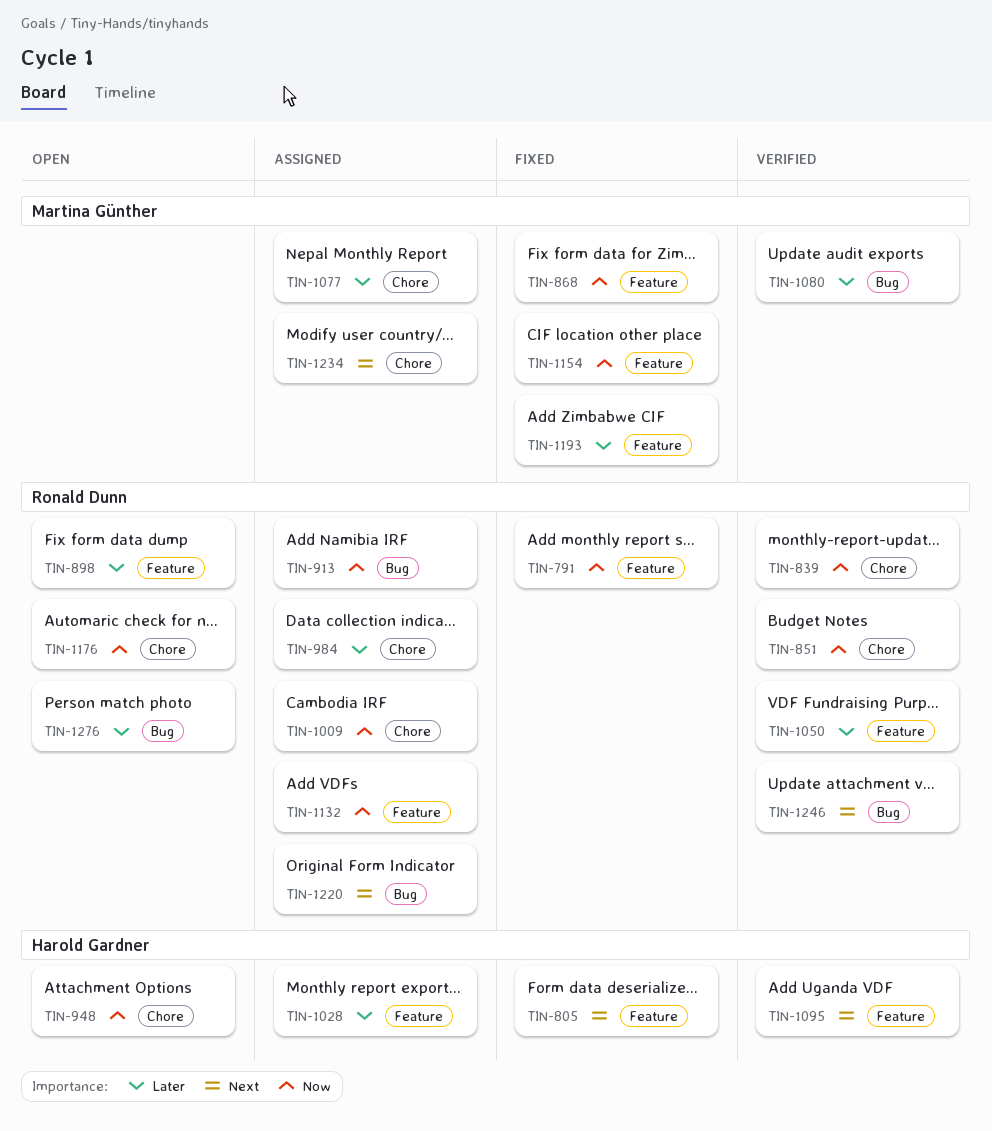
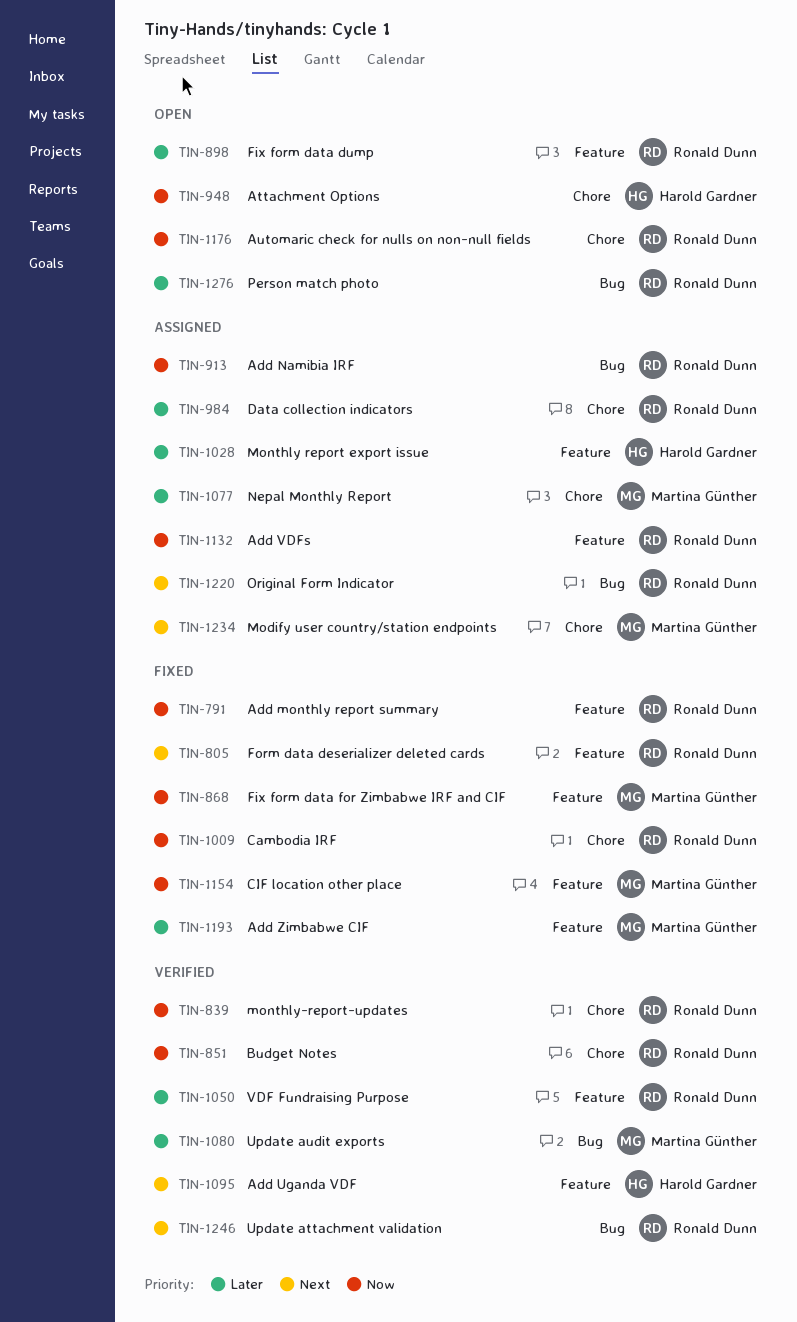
TIN-805, owner: Harold Gardner -> Ronald Dunn
TIN-1009, status: Assigned -> Fixed

